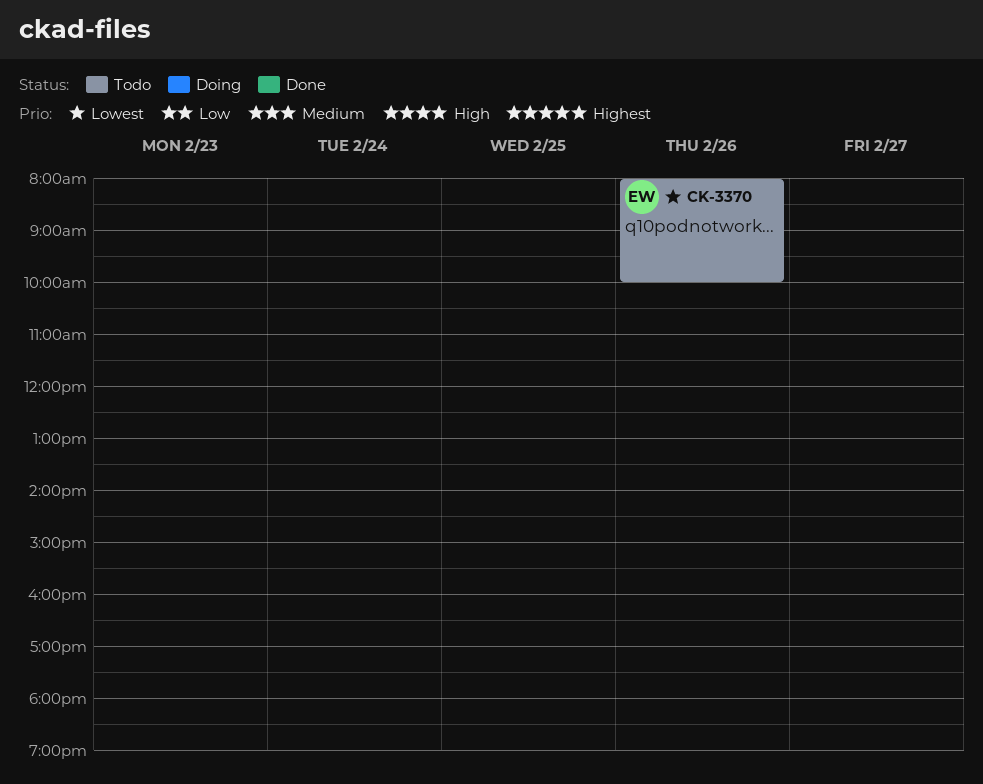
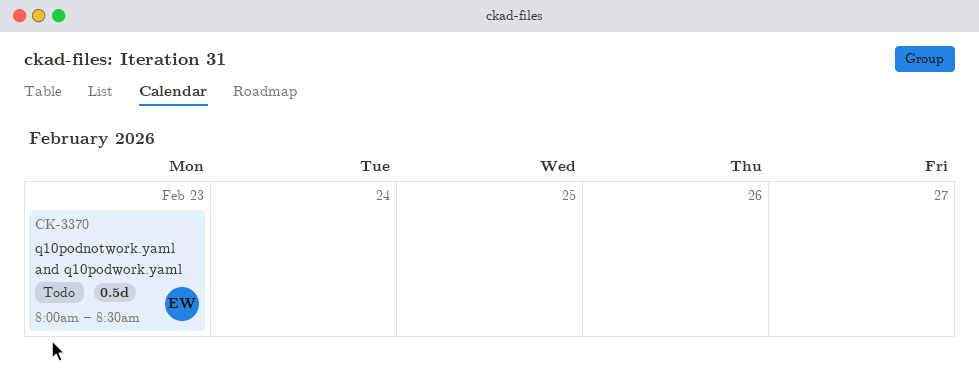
CK-3370, day: Feb 26 -> Feb 23
CK-3370, ends: 10:00 -> 08:30

